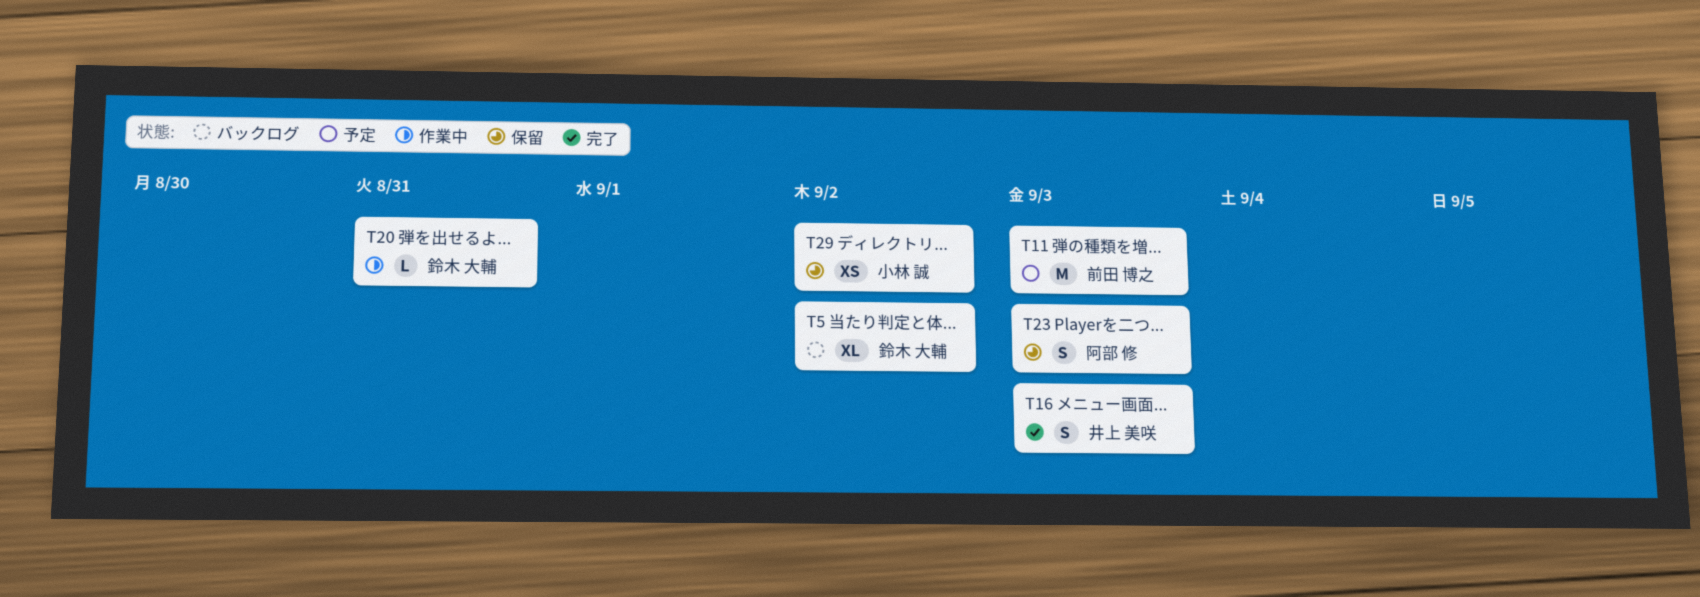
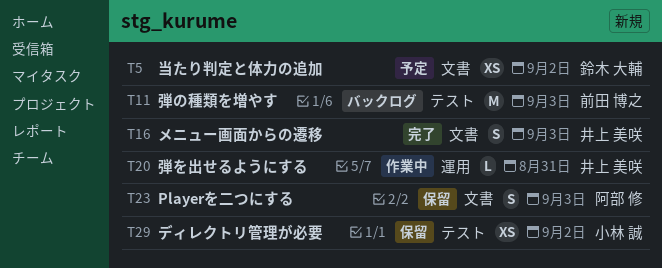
T5, status: バックログ -> 予定
T5, estimate: XL -> XS
T11, status: 予定 -> バックログ
T20, owner: 鈴木 大輔 -> 井上 美咲

